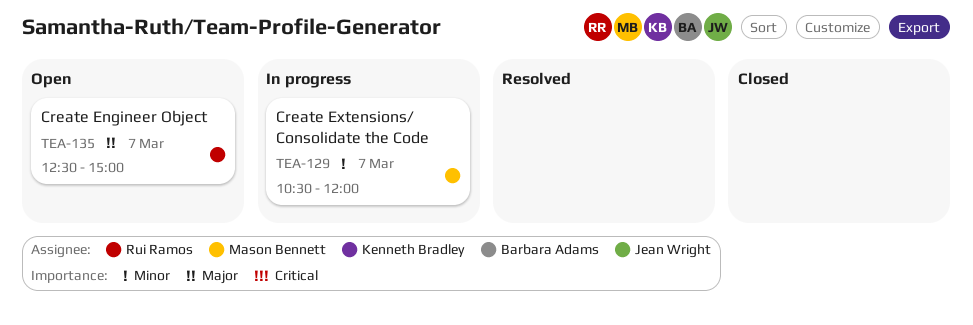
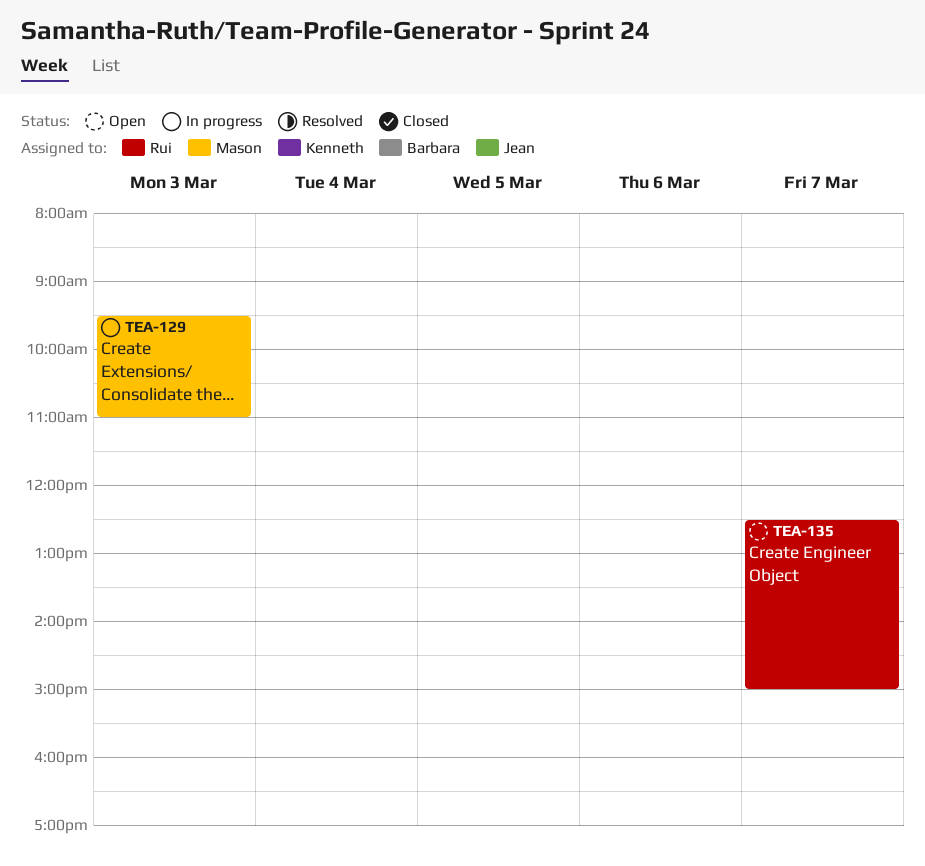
TEA-129, day: Mar 7 -> Mar 3
TEA-129, begins: 10:30 -> 09:30
TEA-129, ends: 12:00 -> 11:00

